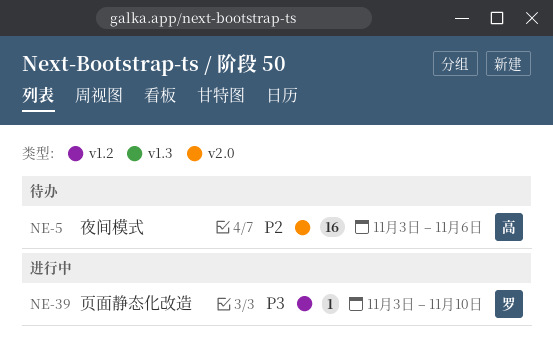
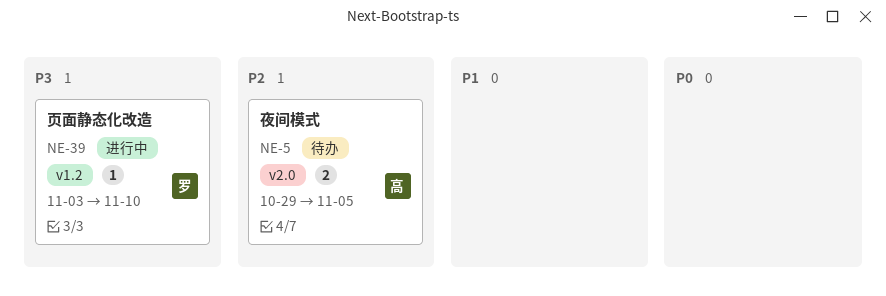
NE-5, estimate: 16 -> 2
NE-5, start: Nov 3 -> Oct 29
NE-5, due: Nov 6 -> Nov 5

